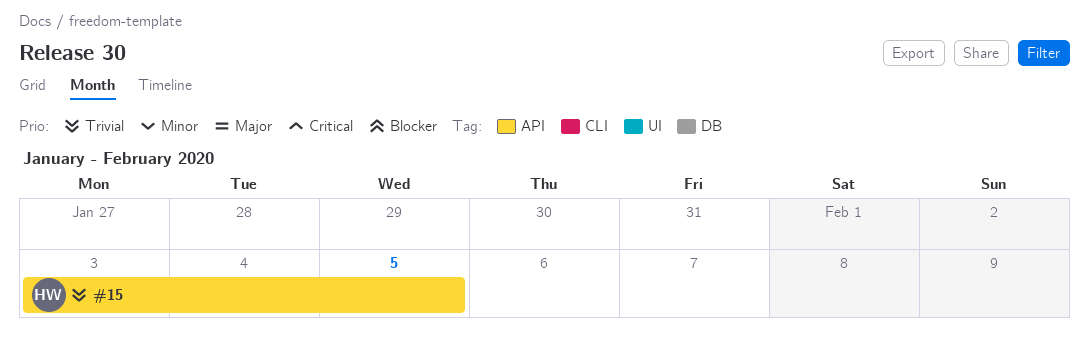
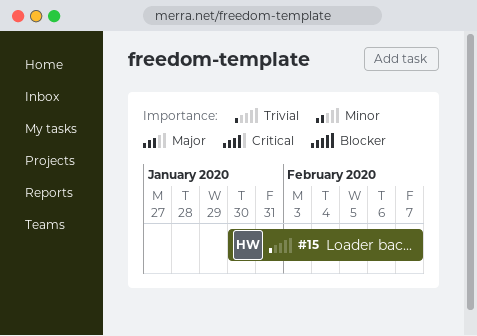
#15, start: Feb 3 -> Jan 30
#15, due: Feb 5 -> Feb 7

